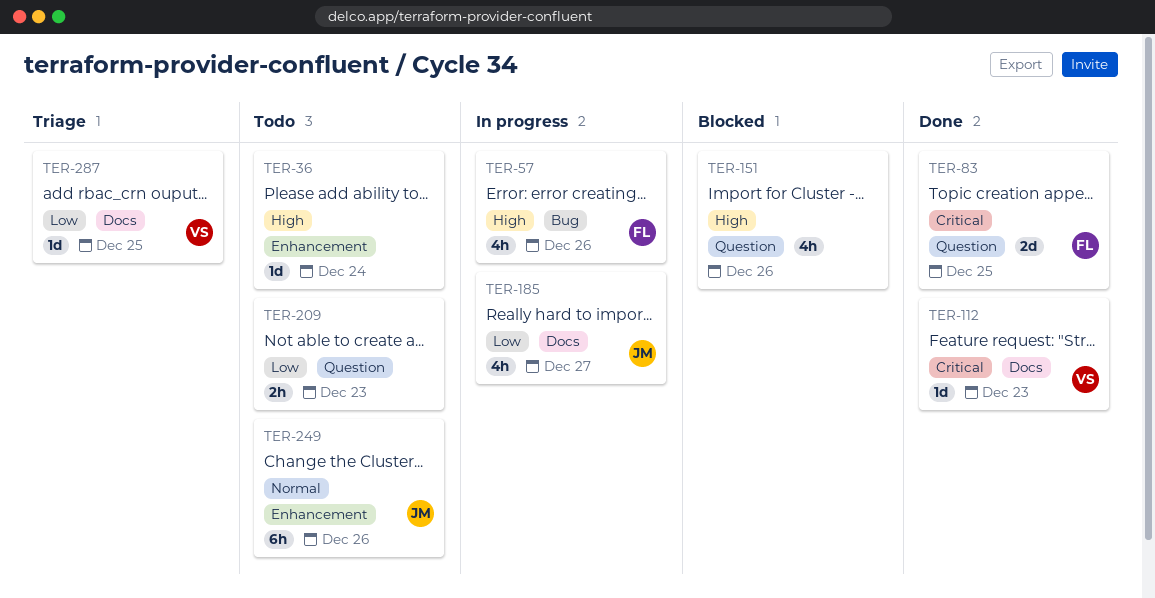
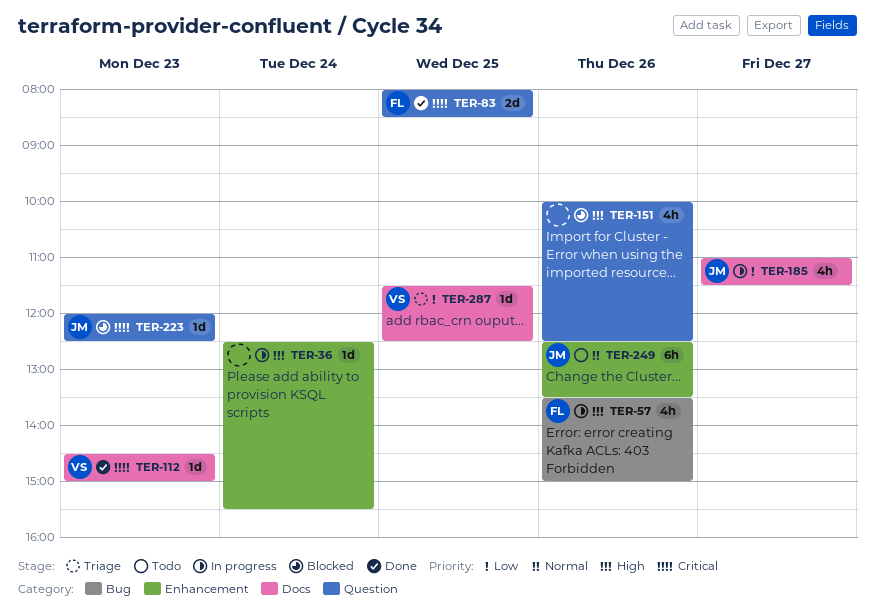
TER-36, status: Todo -> In progress
TER-209: present -> none
TER-223: none -> present

